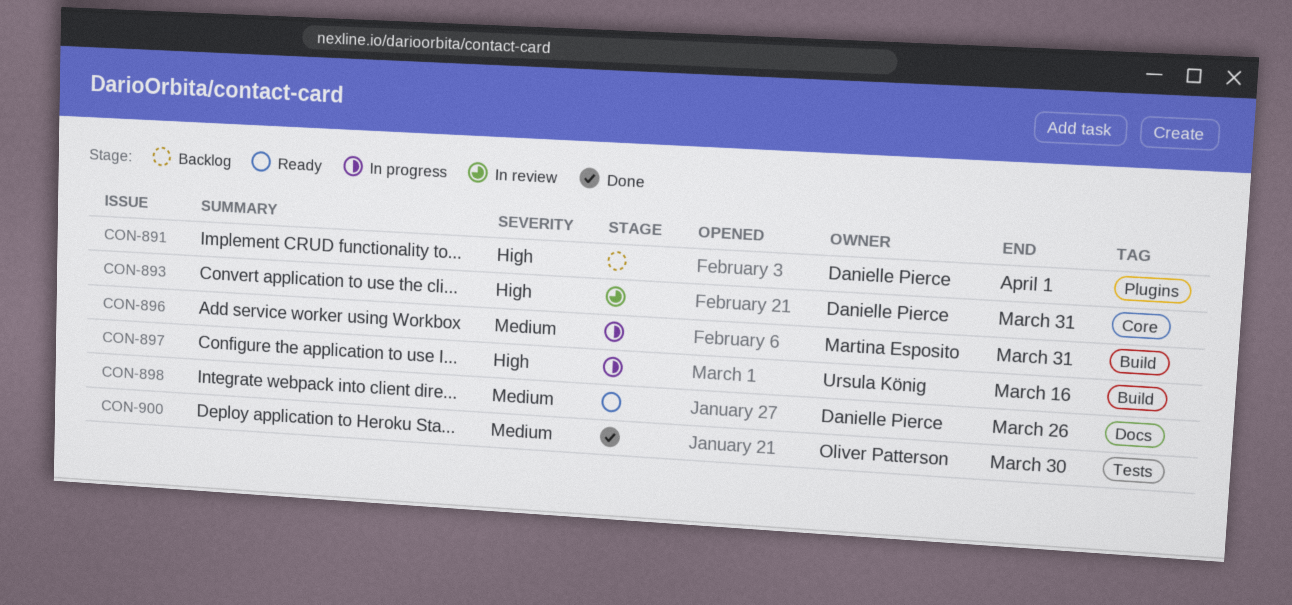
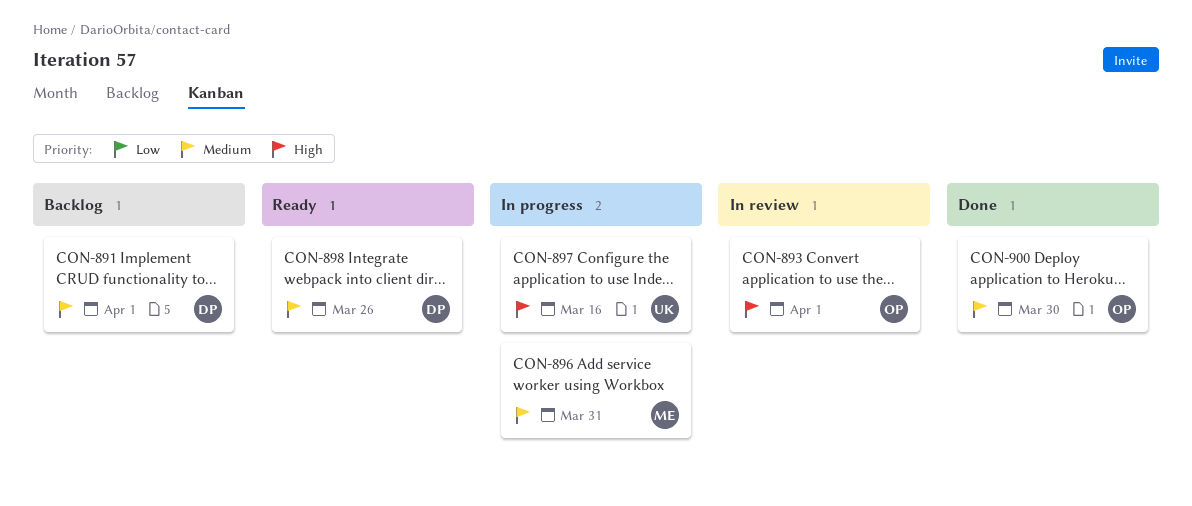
CON-891, priority: High -> Medium
CON-893, owner: Danielle Pierce -> Oliver Patterson
CON-893, due: Mar 31 -> Apr 1

